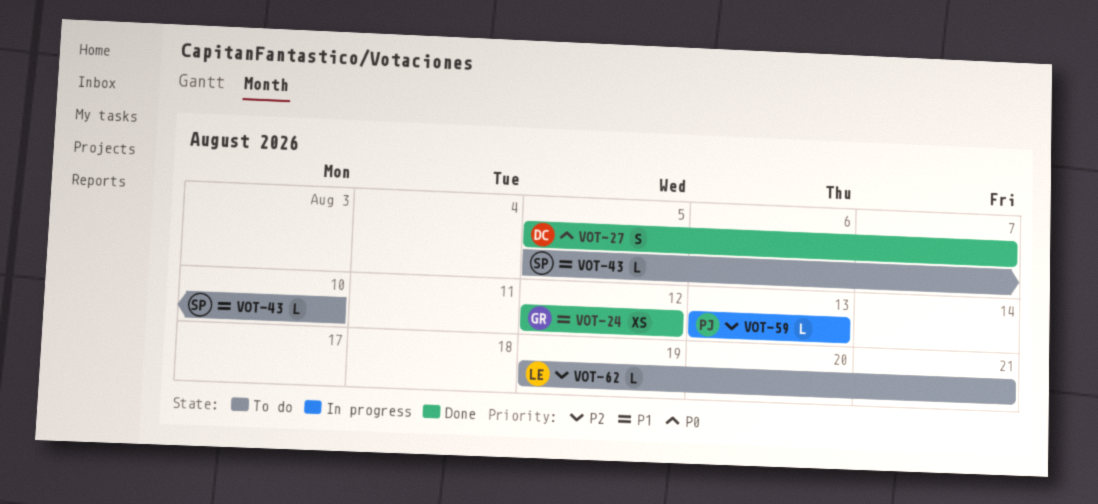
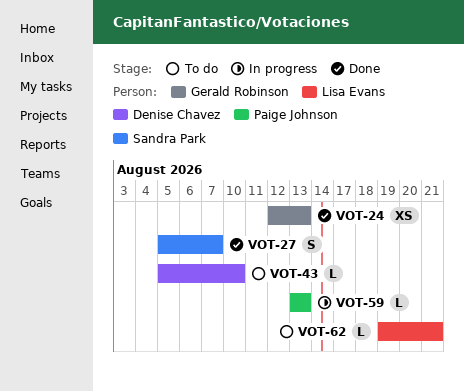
VOT-24, due: Aug 12 -> Aug 13
VOT-27, owner: Denise Chavez -> Sandra Park
VOT-43, owner: Sandra Park -> Denise Chavez

